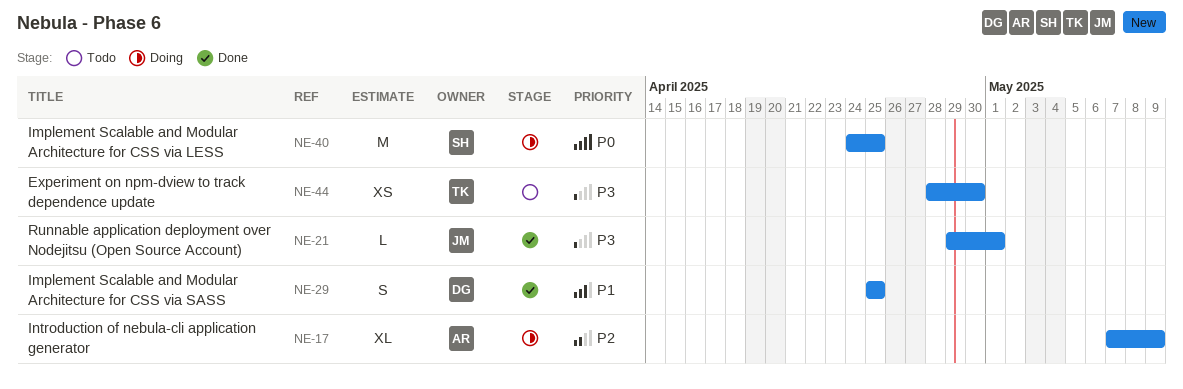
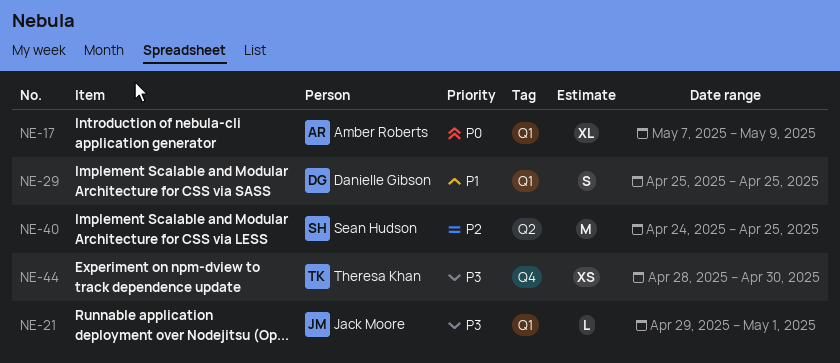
NE-17, priority: P2 -> P0
NE-40, priority: P0 -> P2

